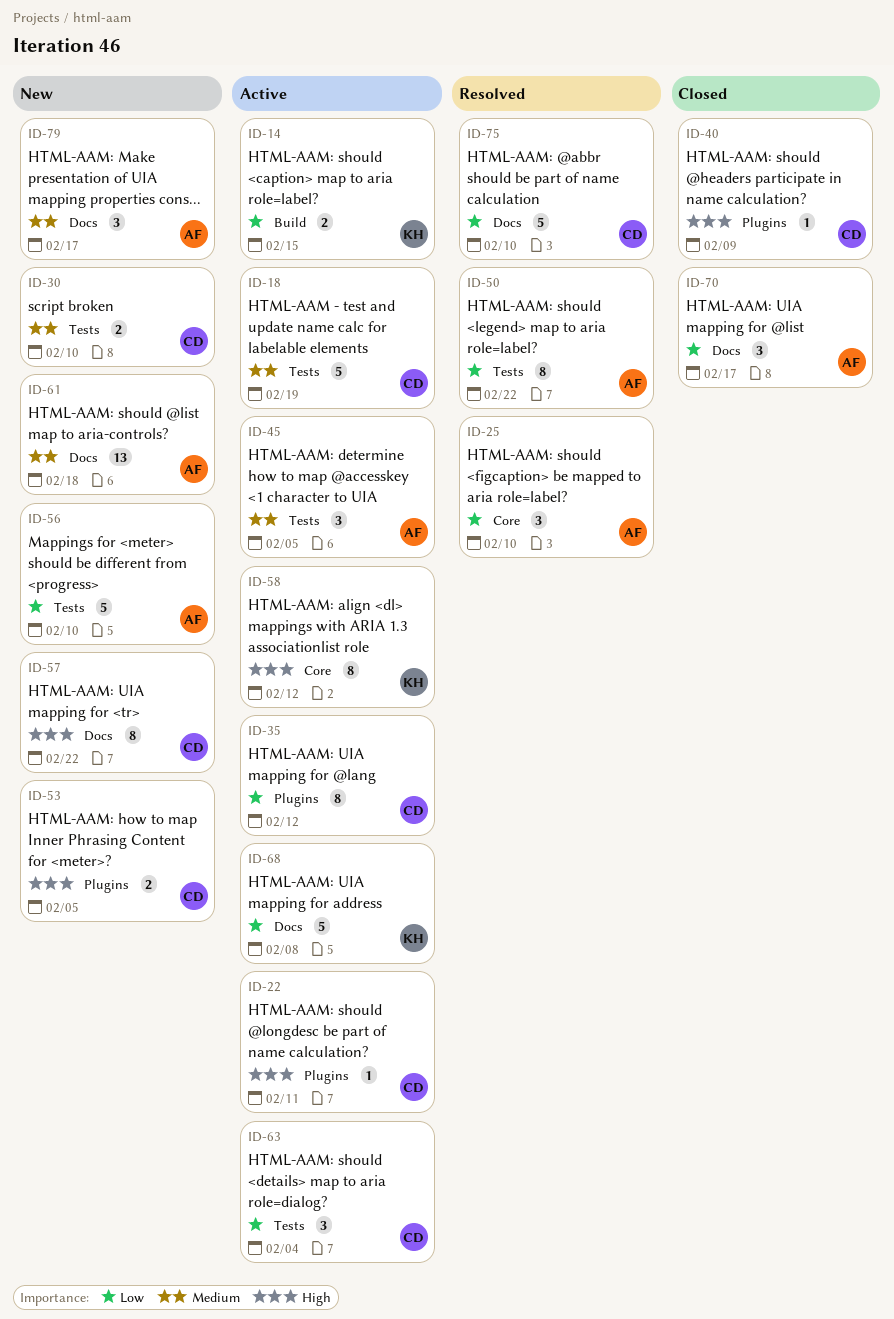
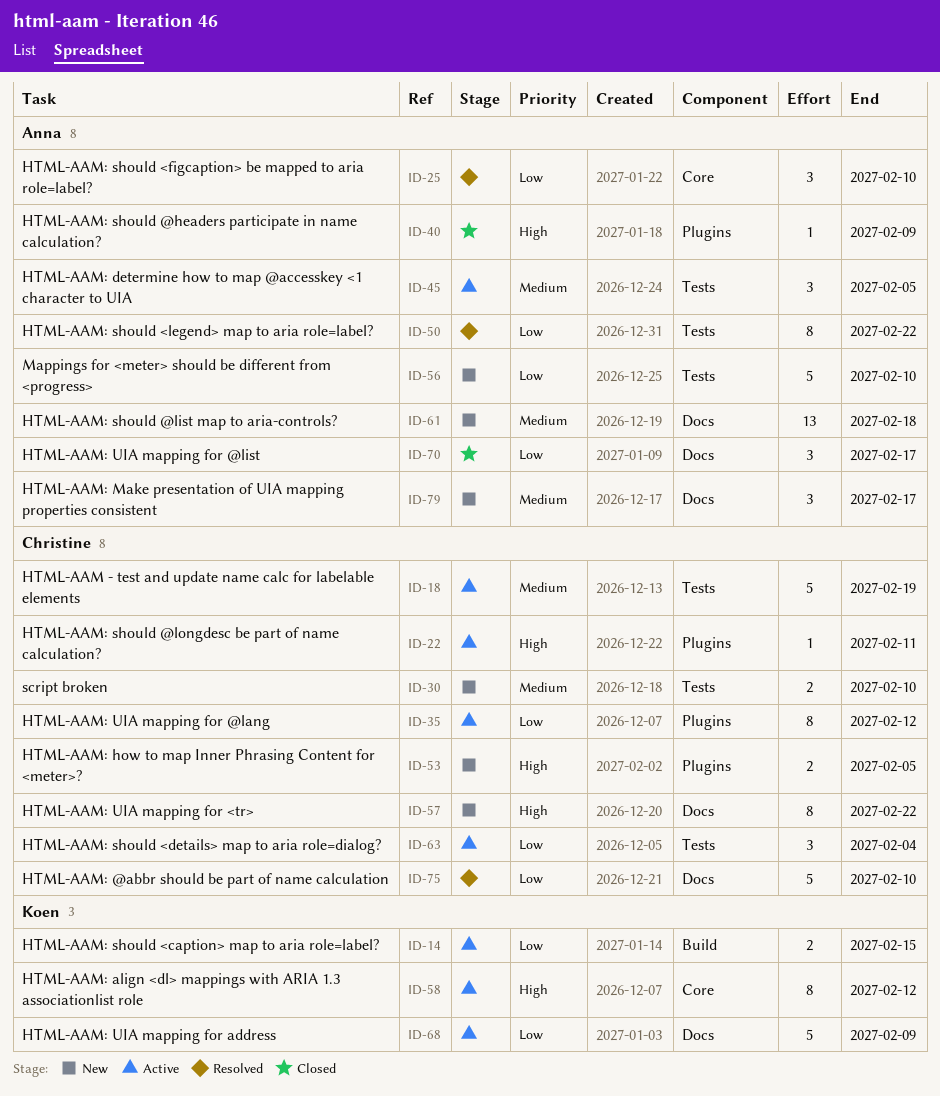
ID-40, owner: Christine -> Anna
ID-68, due: Feb 8 -> Feb 9

